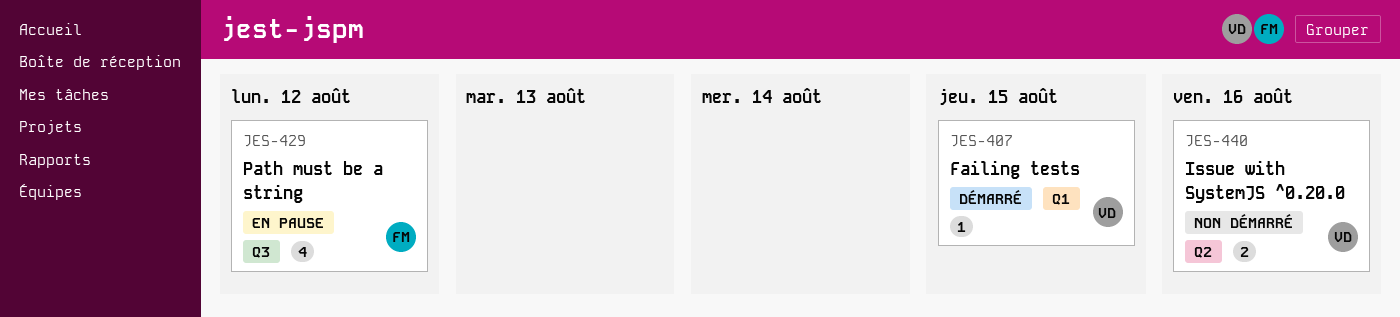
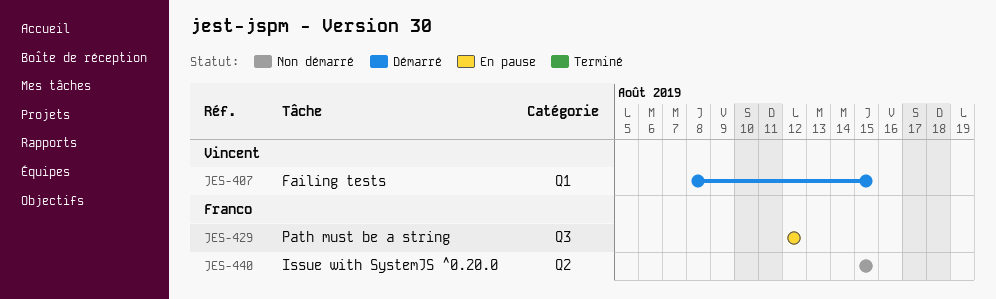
JES-440, owner: Vincent -> Franco
JES-440, due: Aug 16 -> Aug 15

